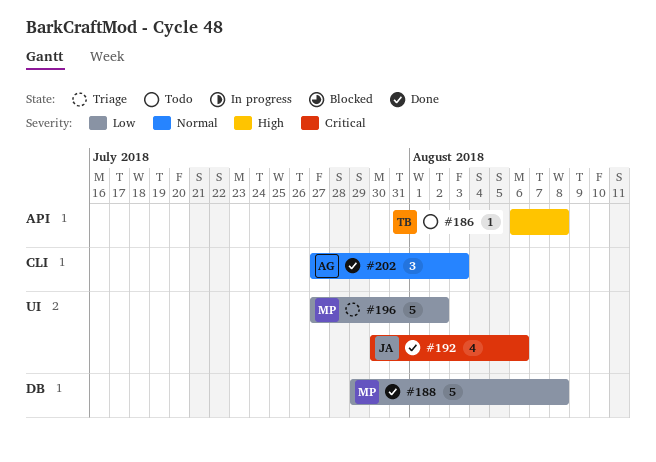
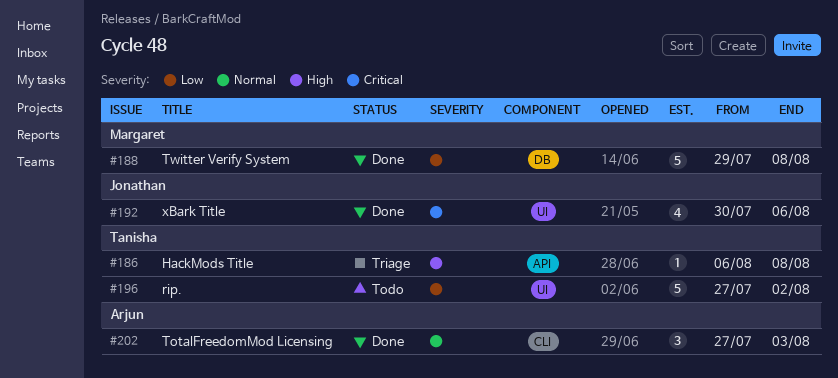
#186, status: Todo -> Triage
#196, status: Triage -> Todo
#196, owner: Margaret -> Tanisha

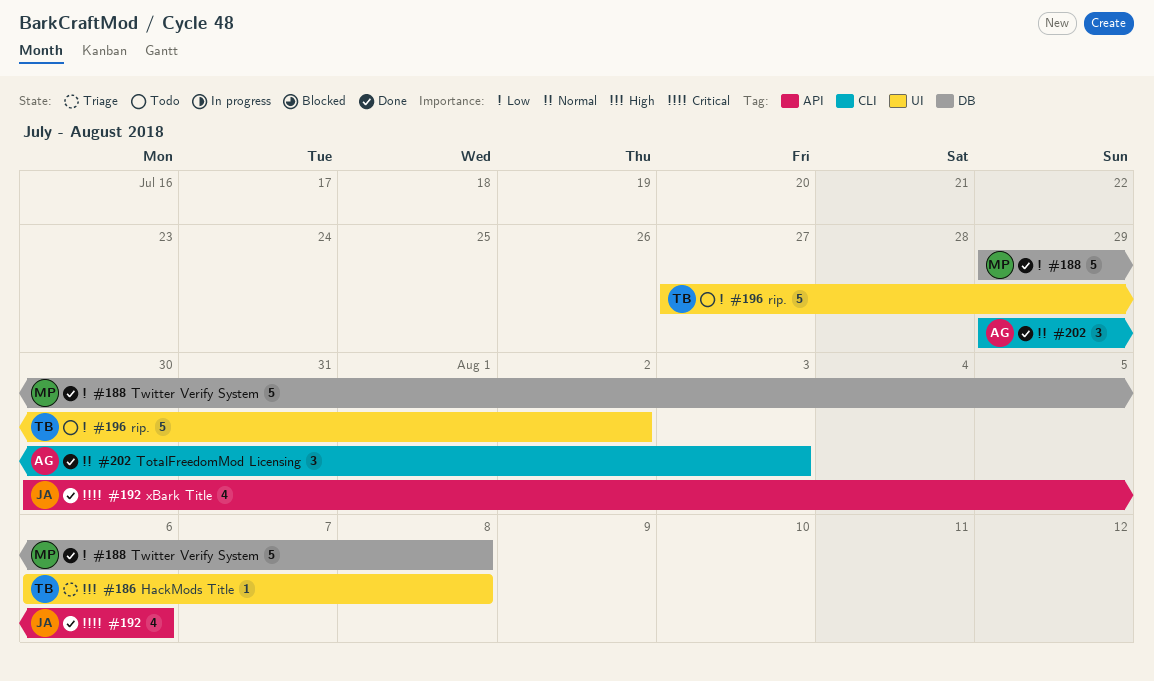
#186, label: API -> UI
#192, label: UI -> API
#202, start: Jul 27 -> Jul 29

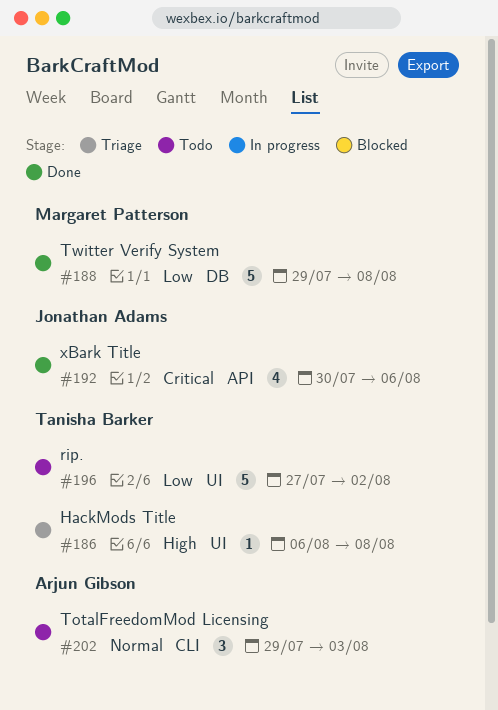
#202, status: Done -> Todo

